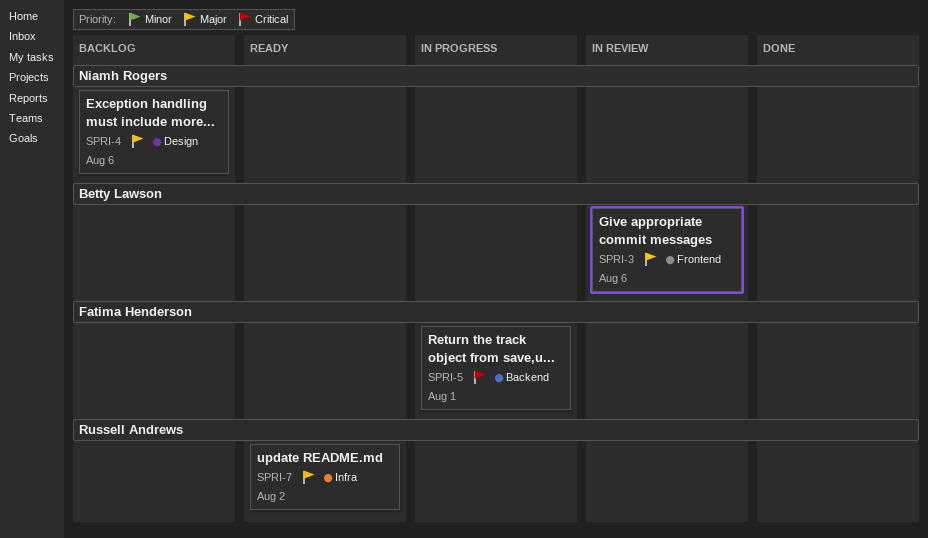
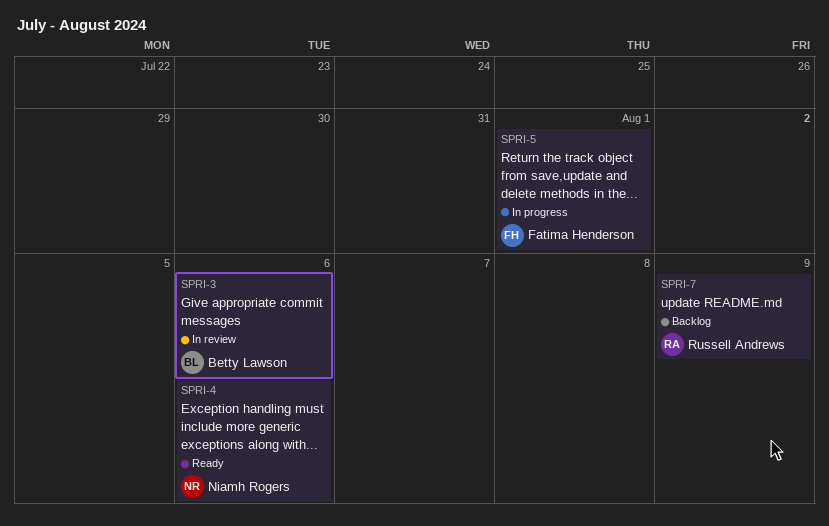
SPRI-4, status: Backlog -> Ready
SPRI-7, status: Ready -> Backlog
SPRI-7, due: Aug 2 -> Aug 9

